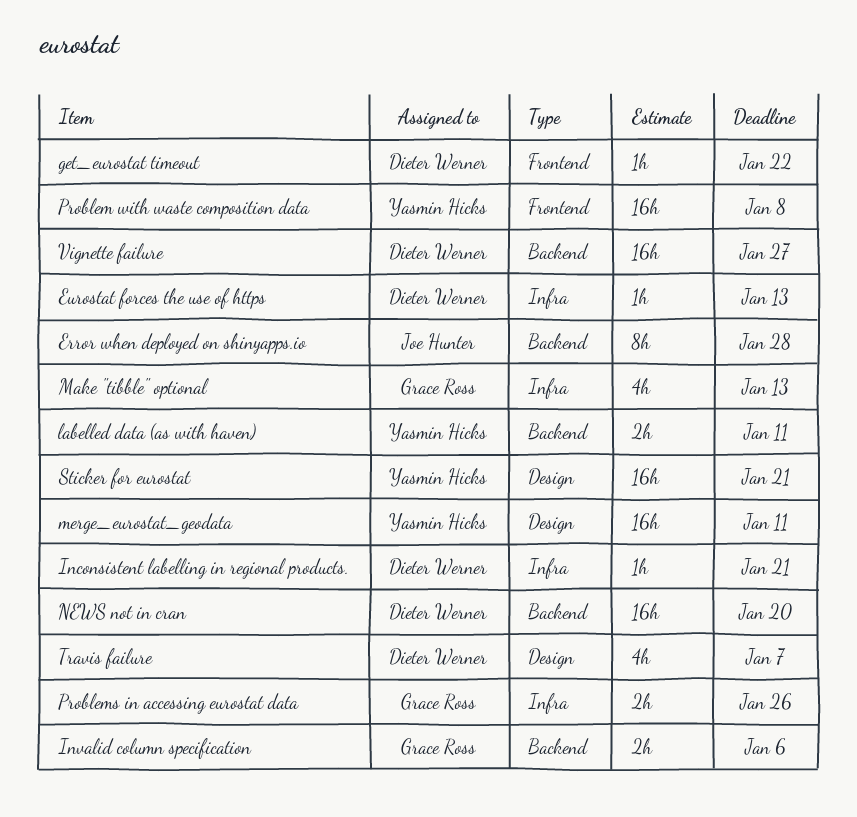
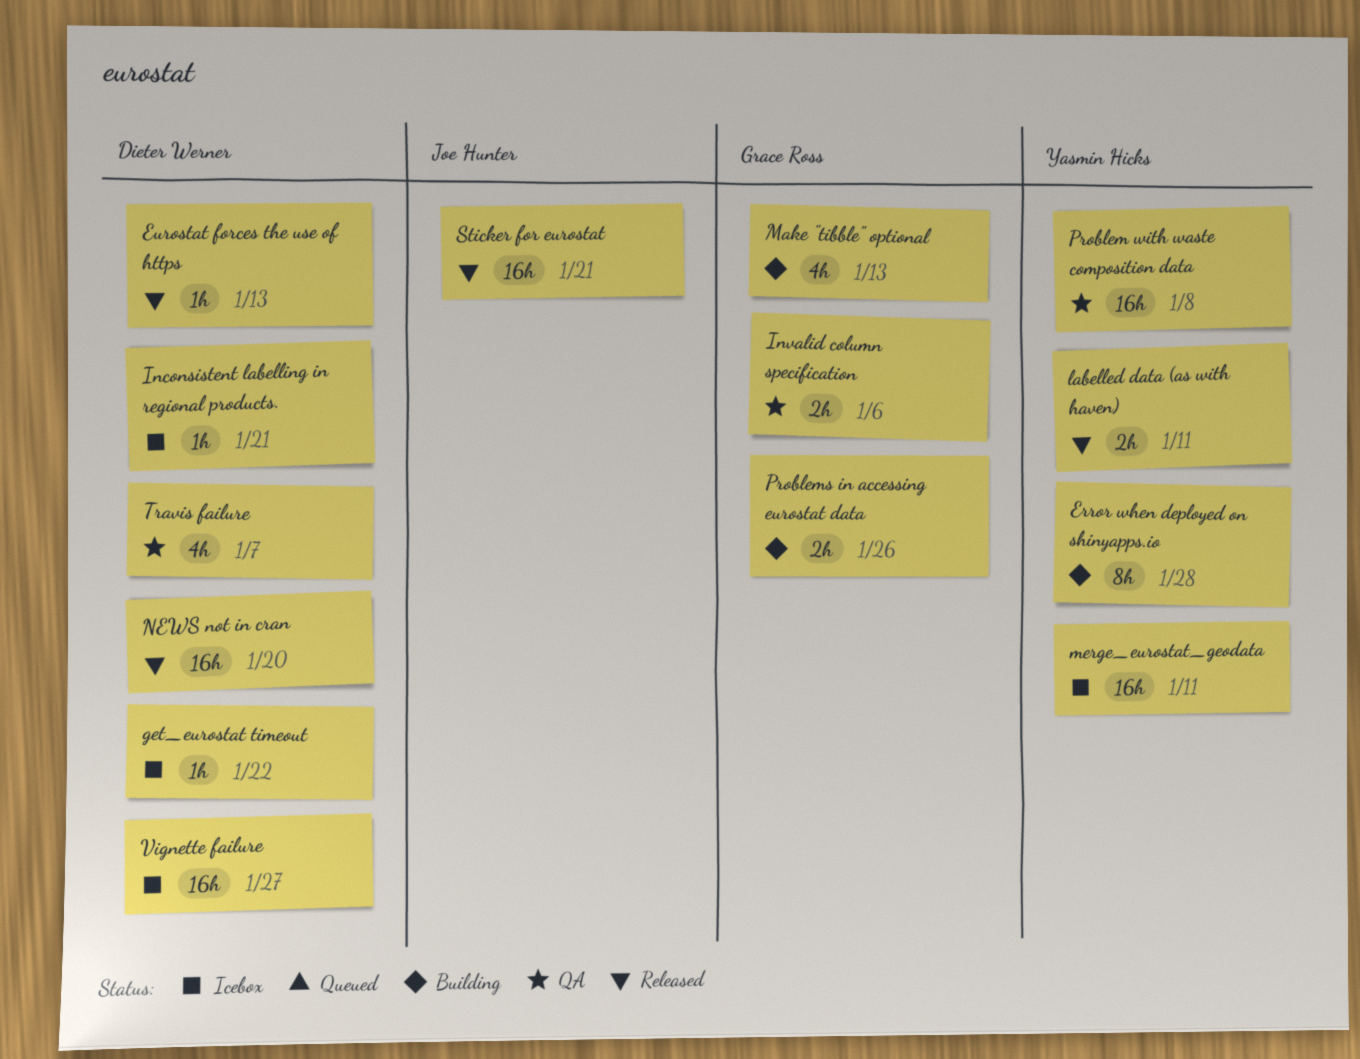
Error when deployed on shinyapps.io, owner: Joe Hunter -> Yasmin Hicks
Sticker for eurostat, owner: Yasmin Hicks -> Joe Hunter

